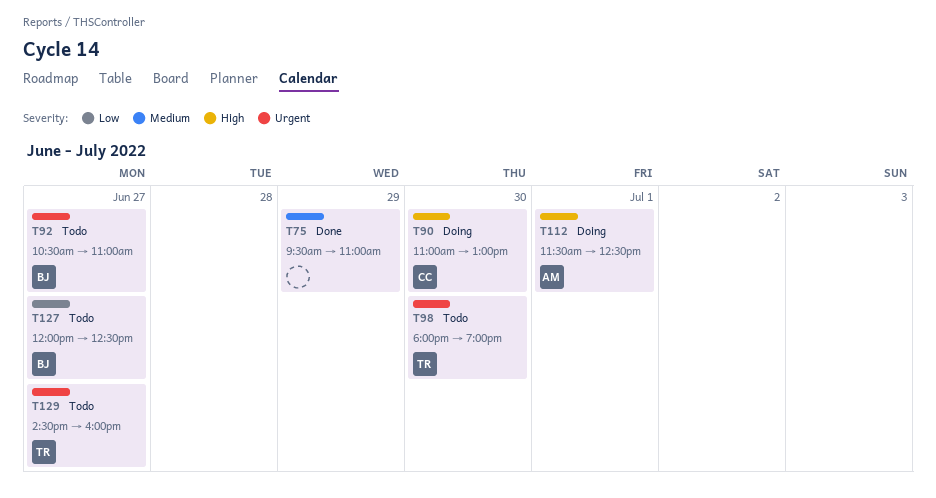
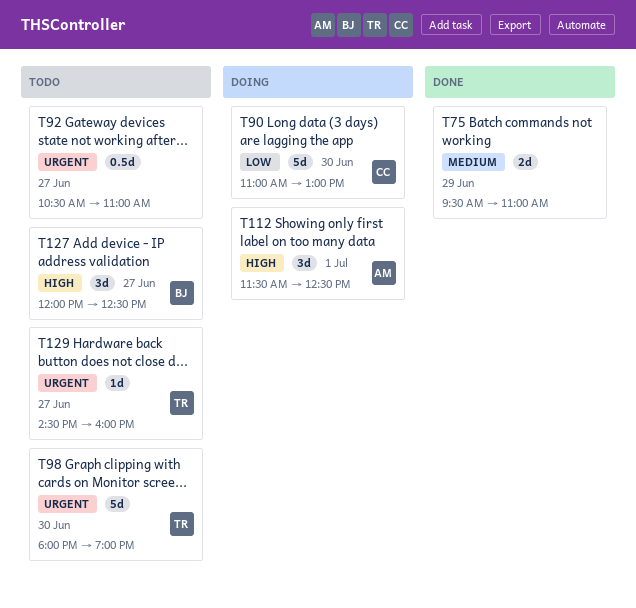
T90, priority: High -> Low
T92, owner: BJ -> none
T127, priority: Low -> High

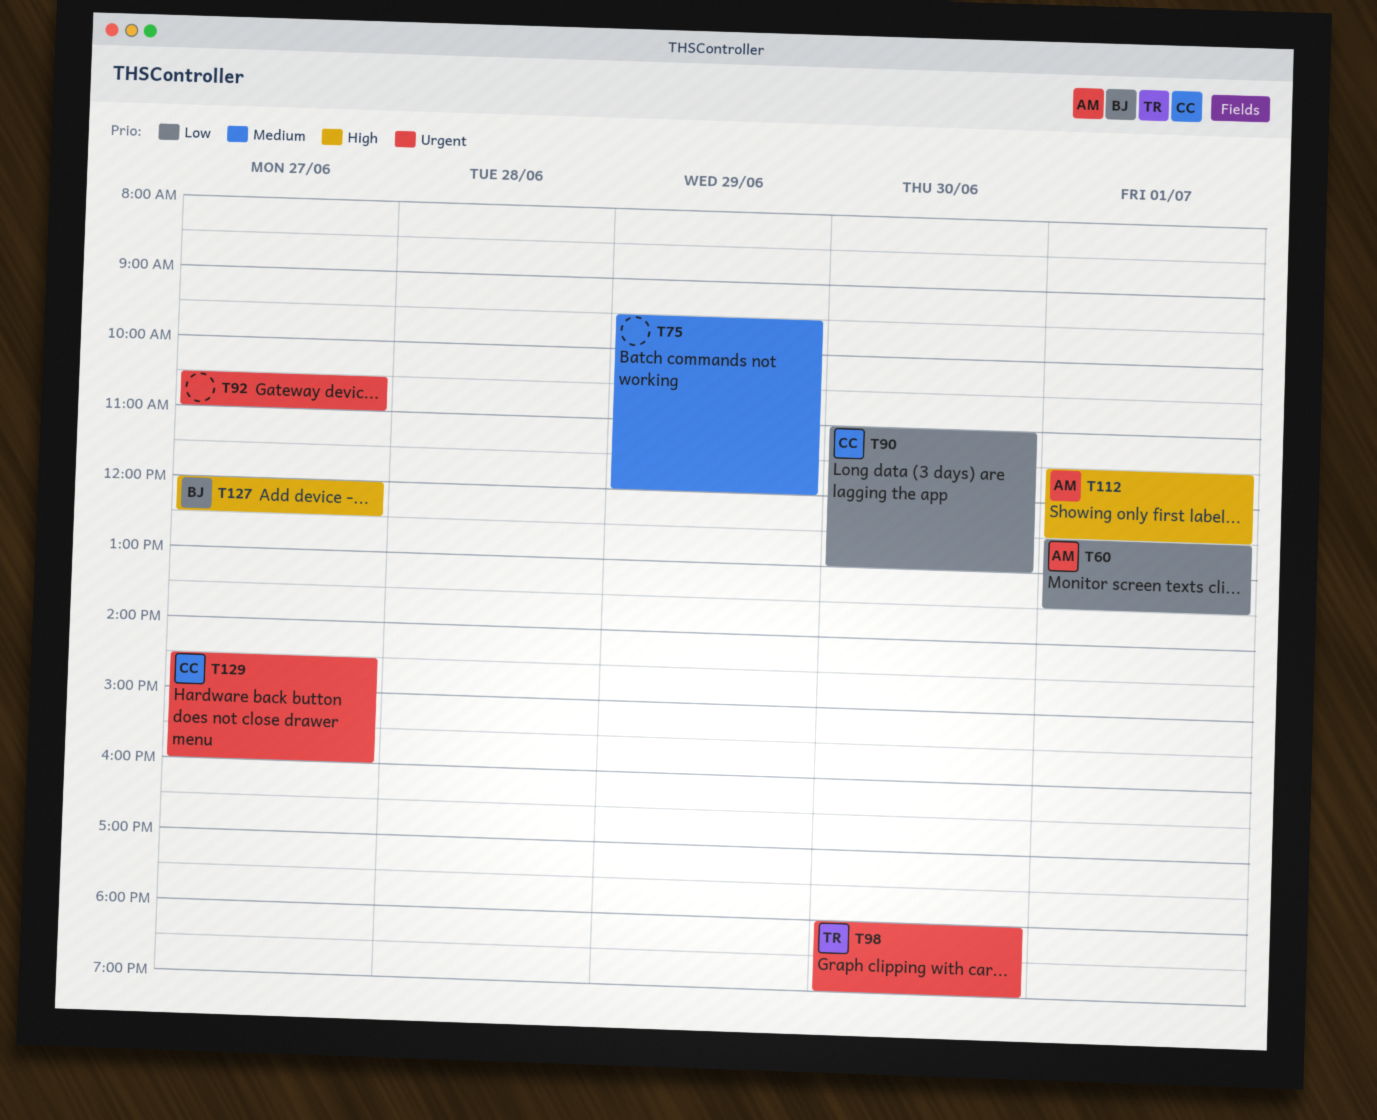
T60: none -> present
T75, ends: 11:00 -> 12:00
T129, owner: TR -> CC

